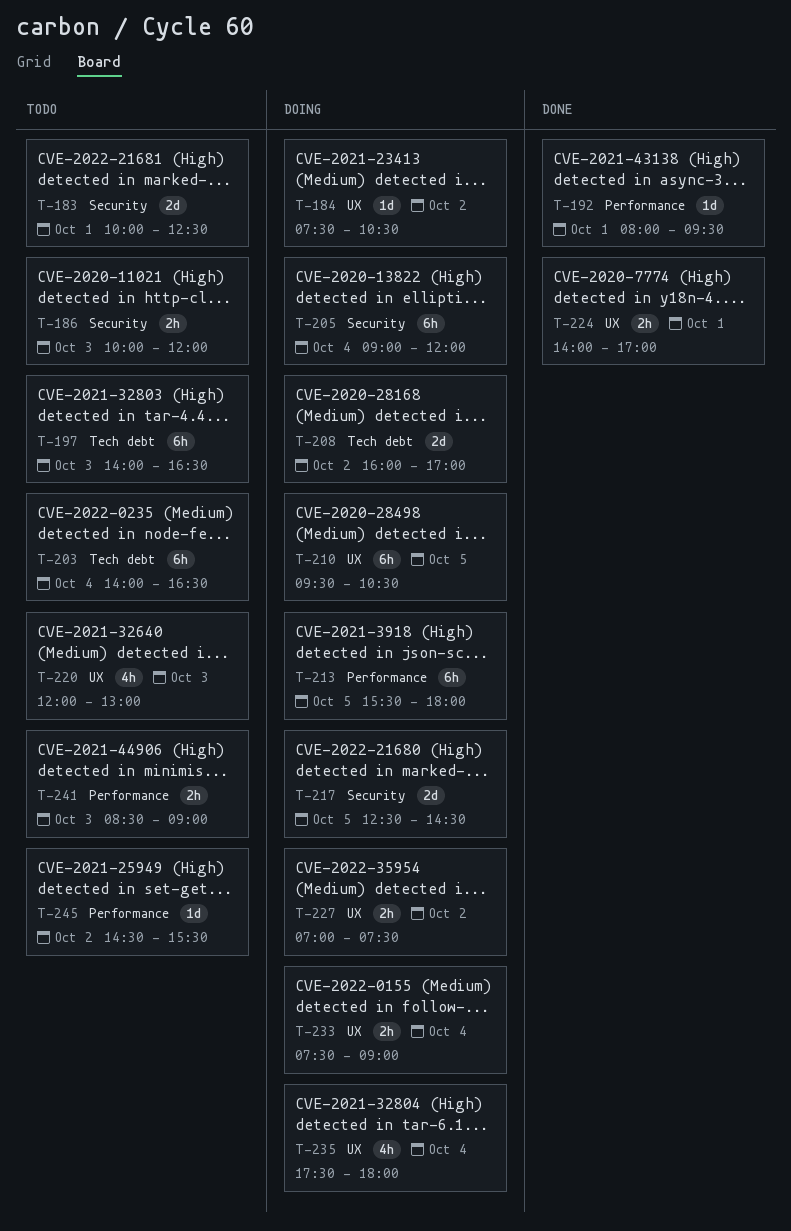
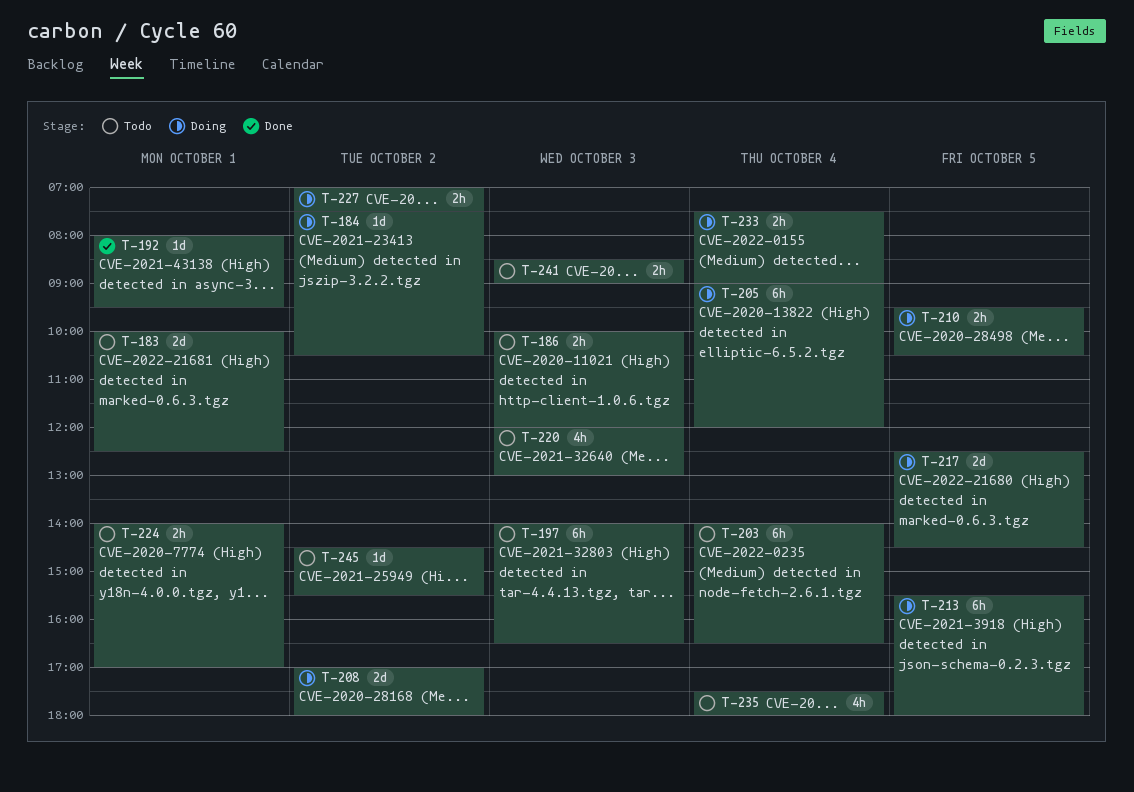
T-208, begins: 16:00 -> 17:00
T-208, ends: 17:00 -> 18:00
T-210, estimate: 6h -> 2h
T-224, status: Done -> Todo
T-235, status: Doing -> Todo

